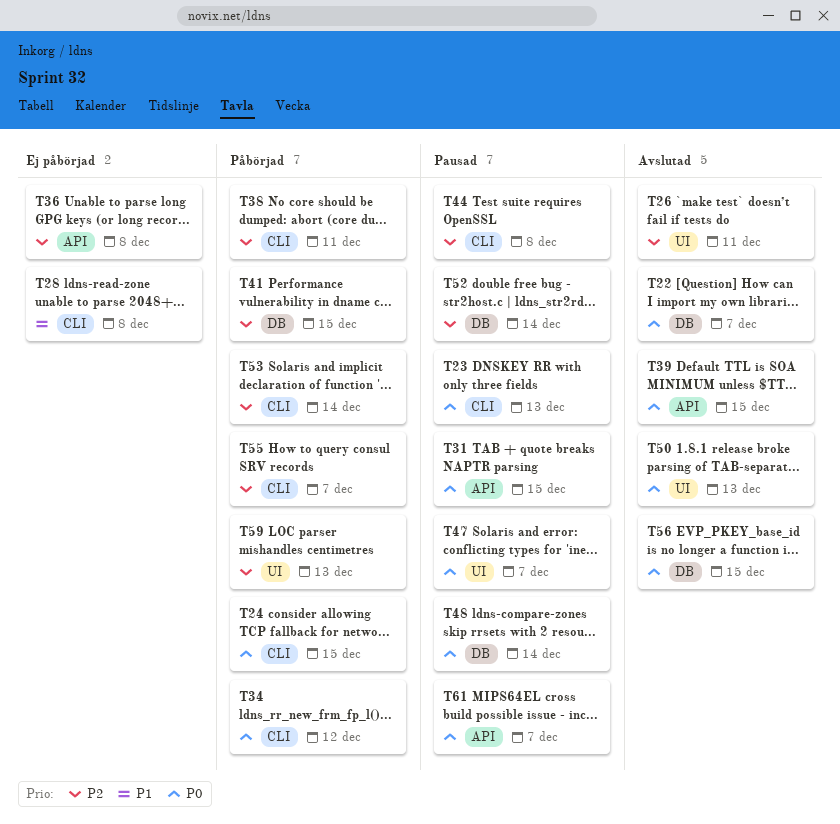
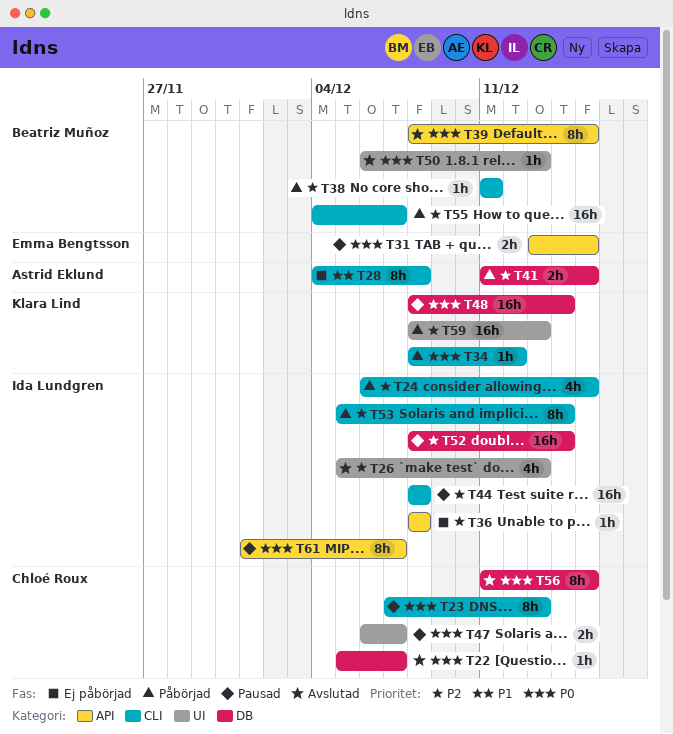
T24, priority: P0 -> P2
T26, due: Dec 11 -> Dec 13

